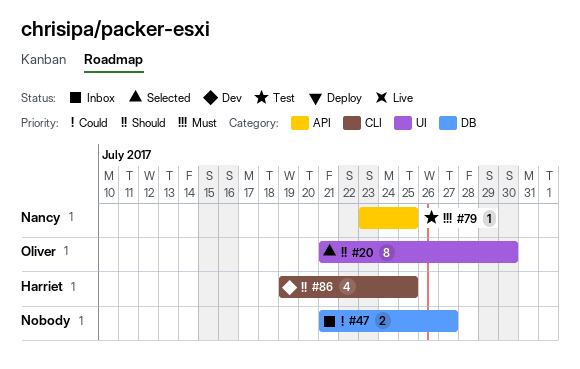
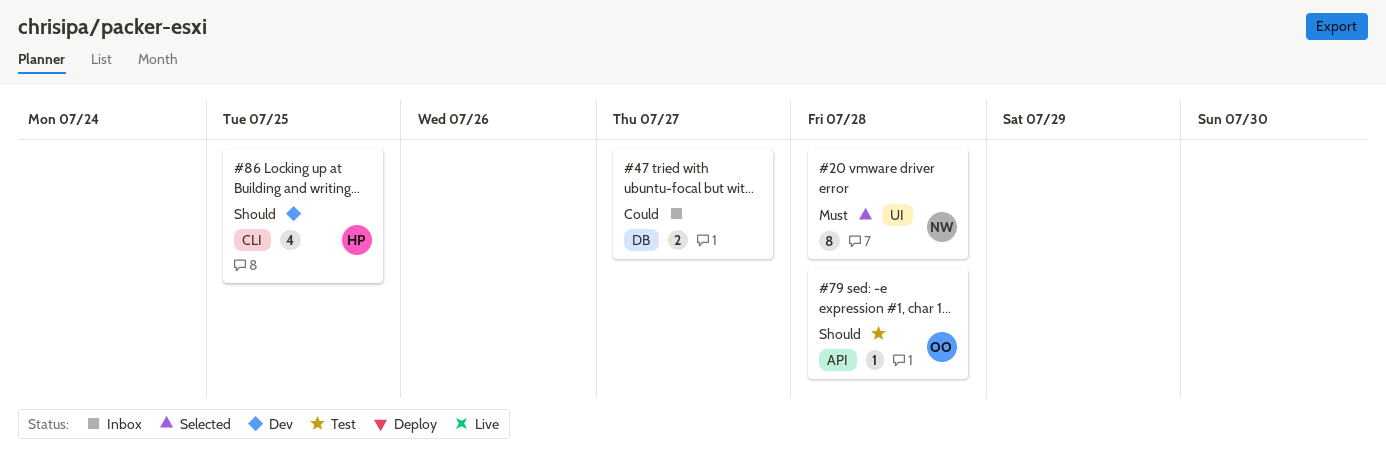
#20, owner: Oliver -> Nancy
#20, priority: Should -> Must
#20, due: Jul 30 -> Jul 28
#79, owner: Nancy -> Oliver
#79, priority: Must -> Should
#79, due: Jul 25 -> Jul 28

